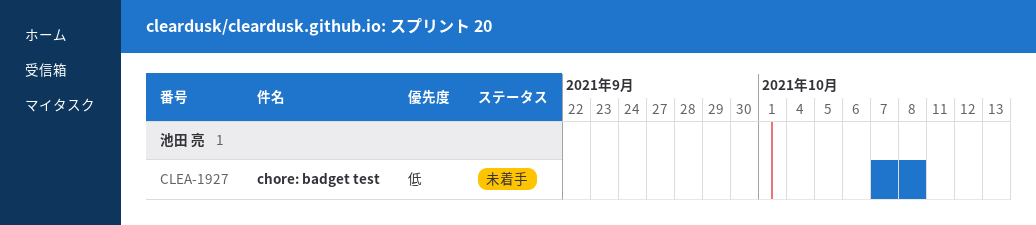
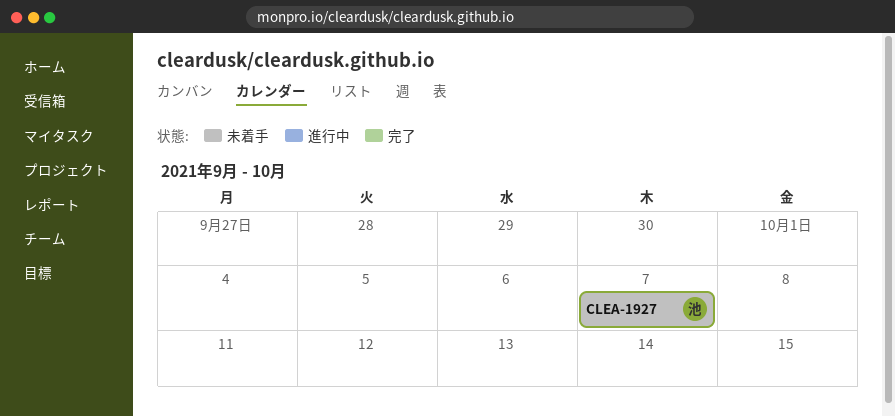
CLEA-1927, due: Oct 8 -> Oct 7

